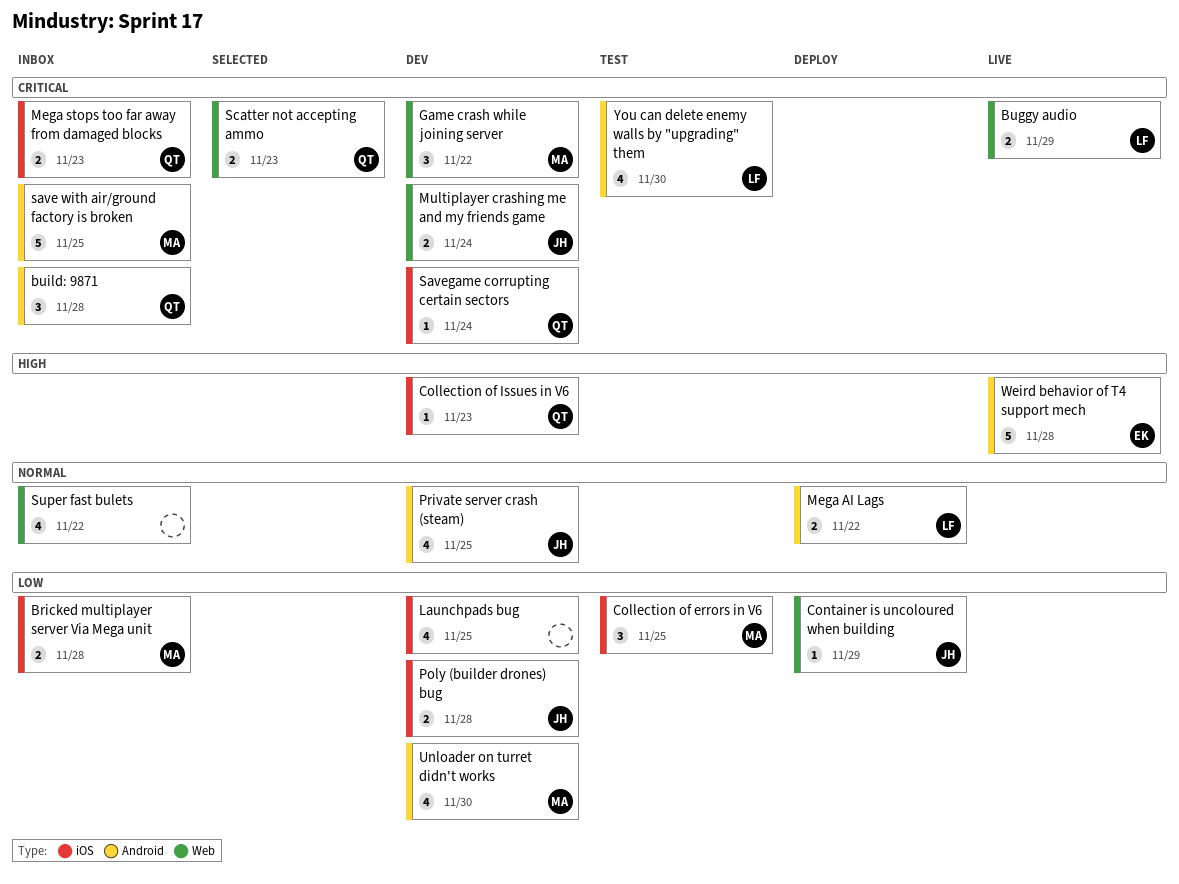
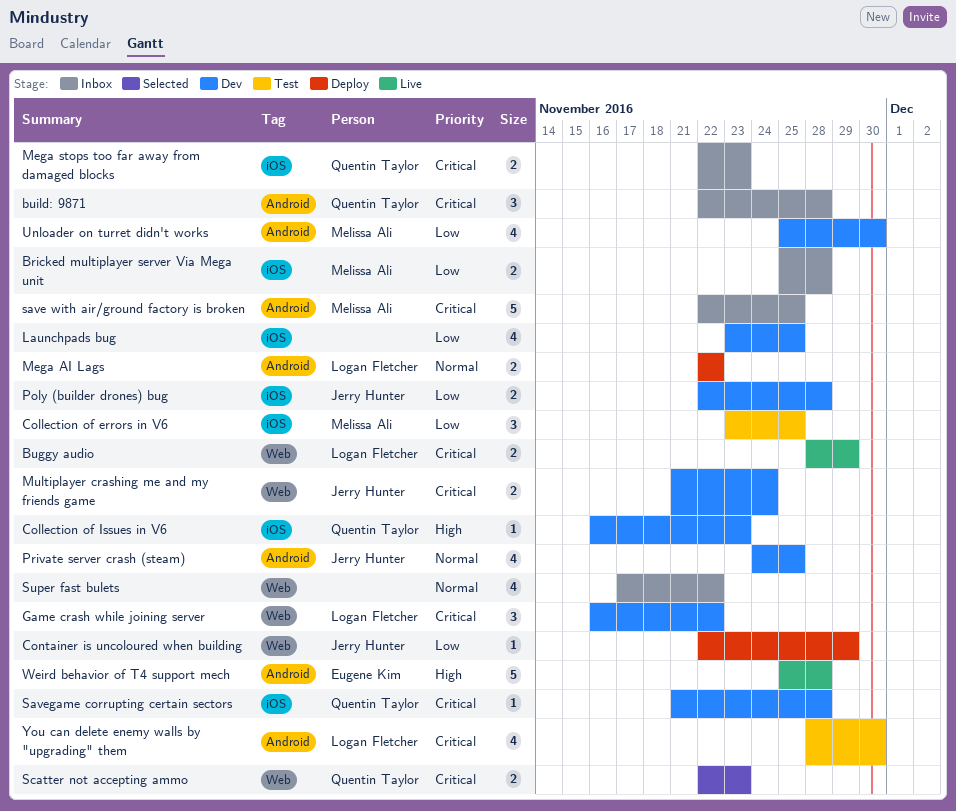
Game crash while joining server, owner: Melissa Ali -> Logan Fletcher
Savegame corrupting certain sectors, due: Nov 24 -> Nov 28

